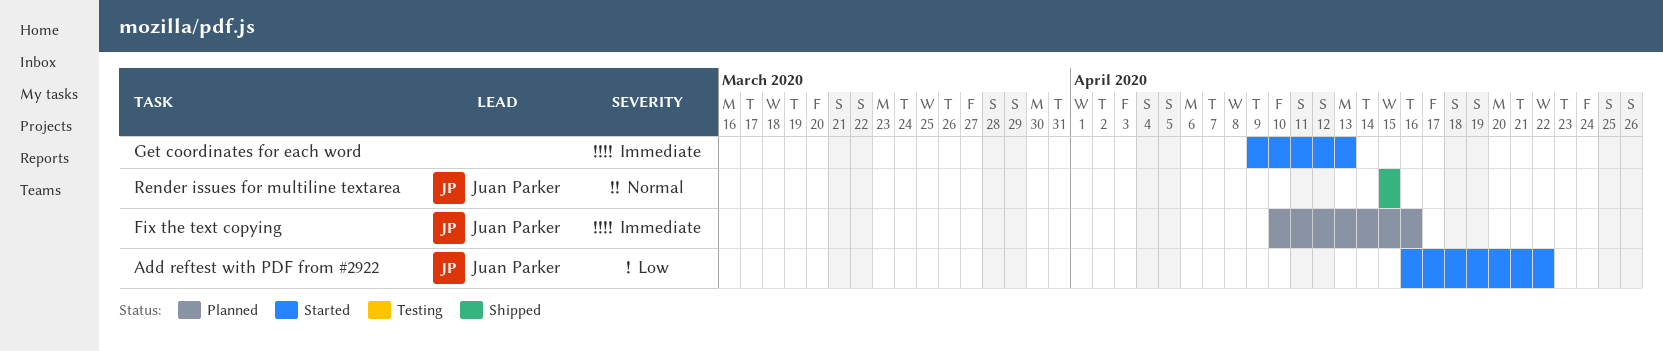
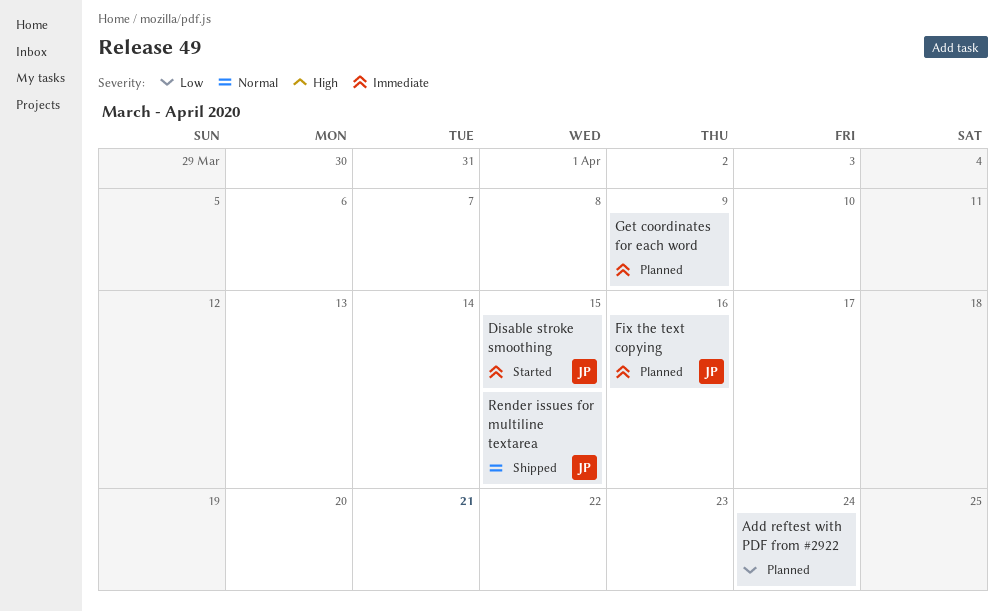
Add reftest with PDF from #2922, status: Started -> Planned
Add reftest with PDF from #2922, owner: Juan Parker -> none
Add reftest with PDF from #2922, due: Apr 22 -> Apr 24
Disable stroke smoothing: none -> present
Get coordinates for each word, status: Started -> Planned
Get coordinates for each word, due: Apr 13 -> Apr 9

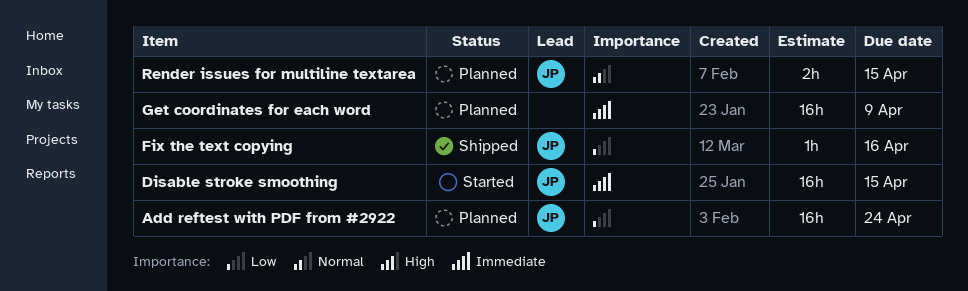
Add reftest with PDF from #2922, owner: none -> JP
Fix the text copying, status: Planned -> Shipped
Fix the text copying, priority: Immediate -> Low
Render issues for multiline textarea, status: Shipped -> Planned

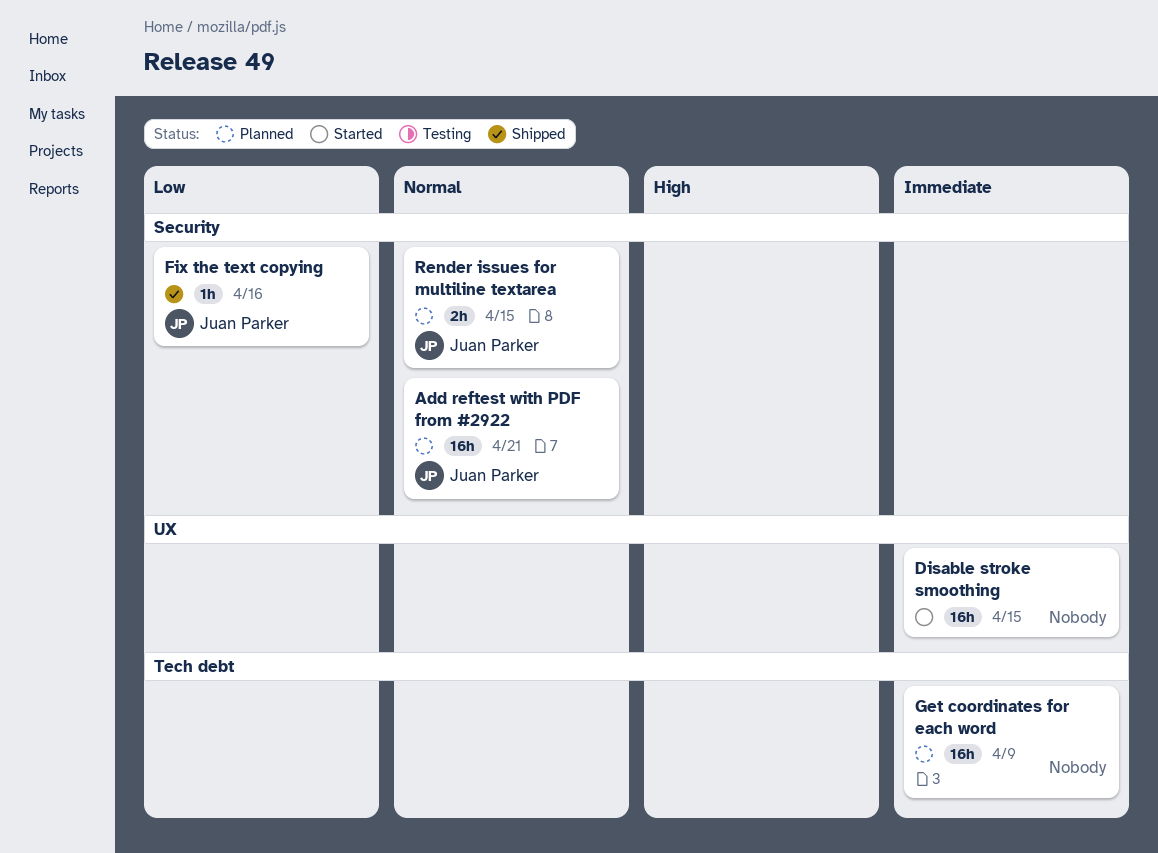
Add reftest with PDF from #2922, priority: Low -> Normal
Add reftest with PDF from #2922, due: Apr 24 -> Apr 21
Disable stroke smoothing, owner: Juan Parker -> none

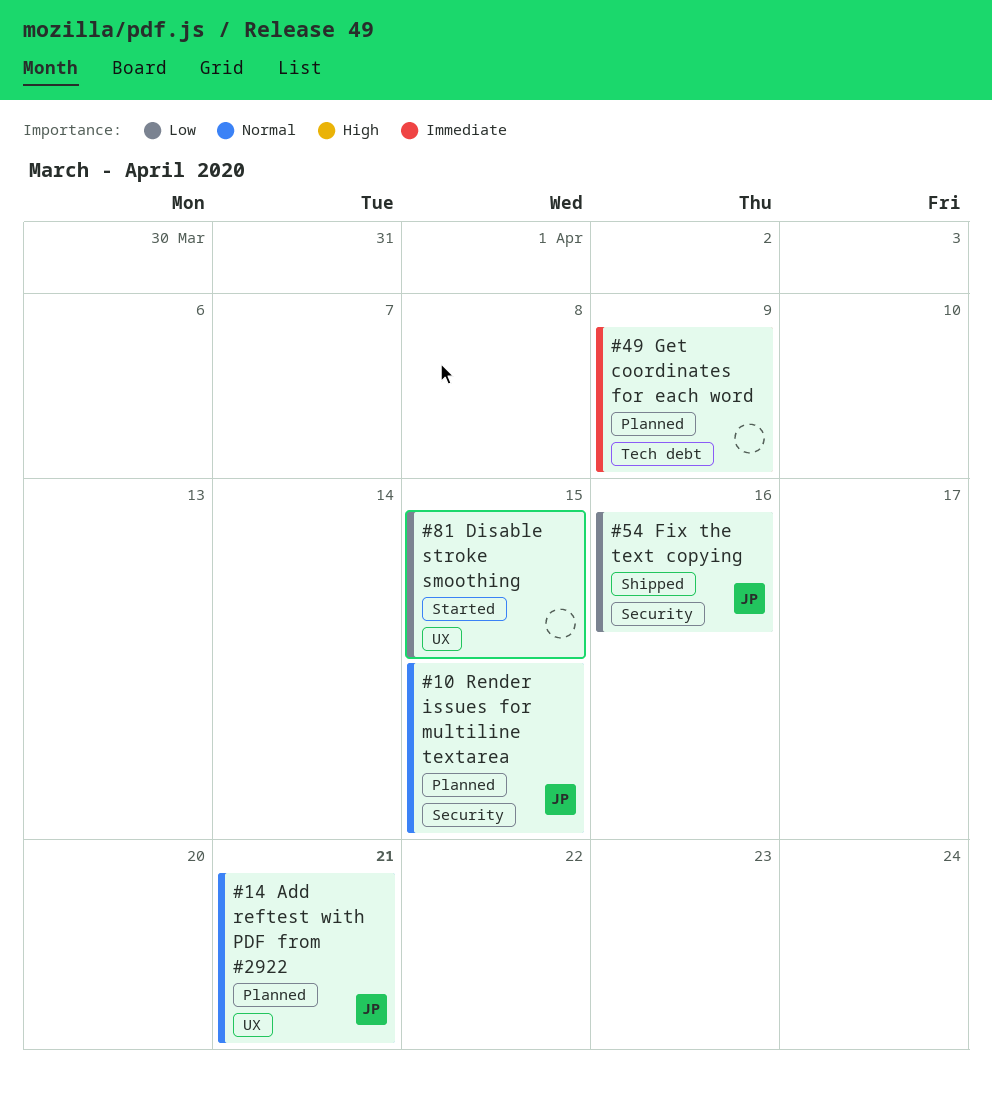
Add reftest with PDF from #2922, label: Security -> UX
Disable stroke smoothing, priority: Immediate -> Low

